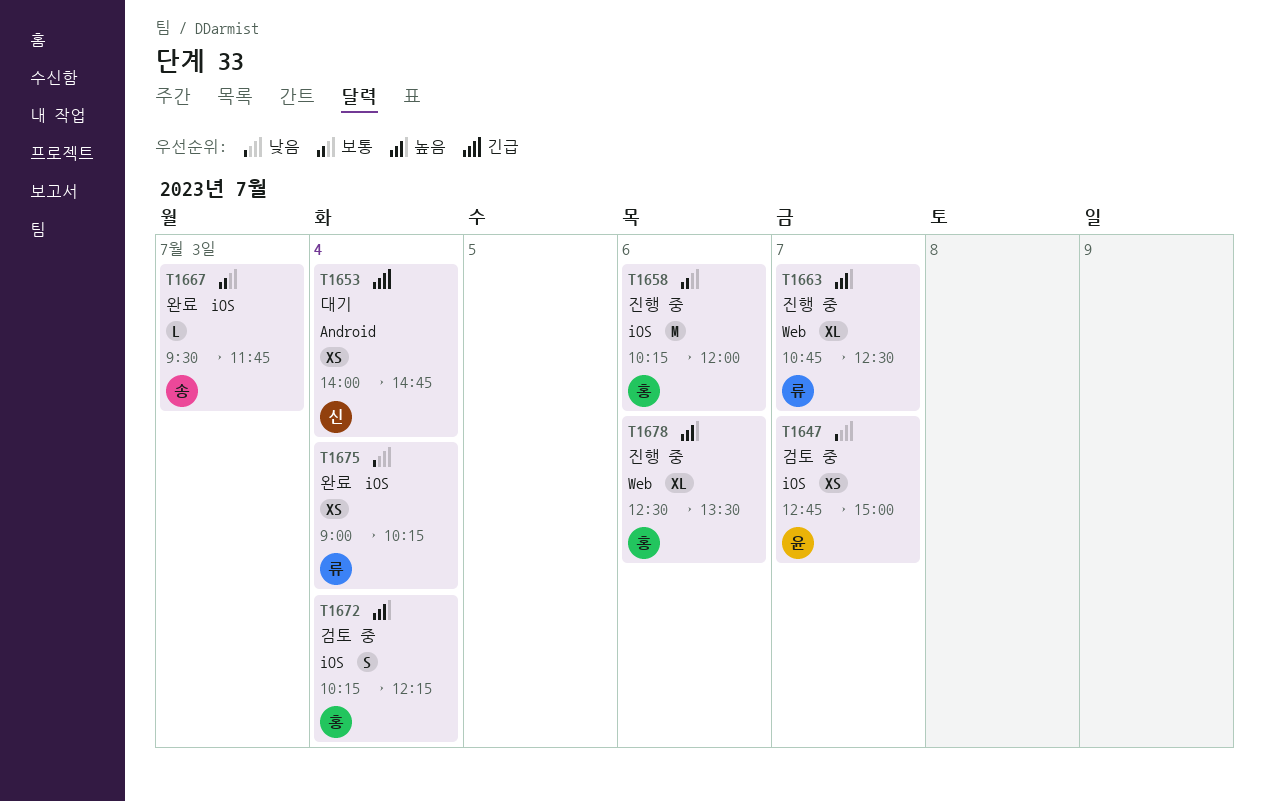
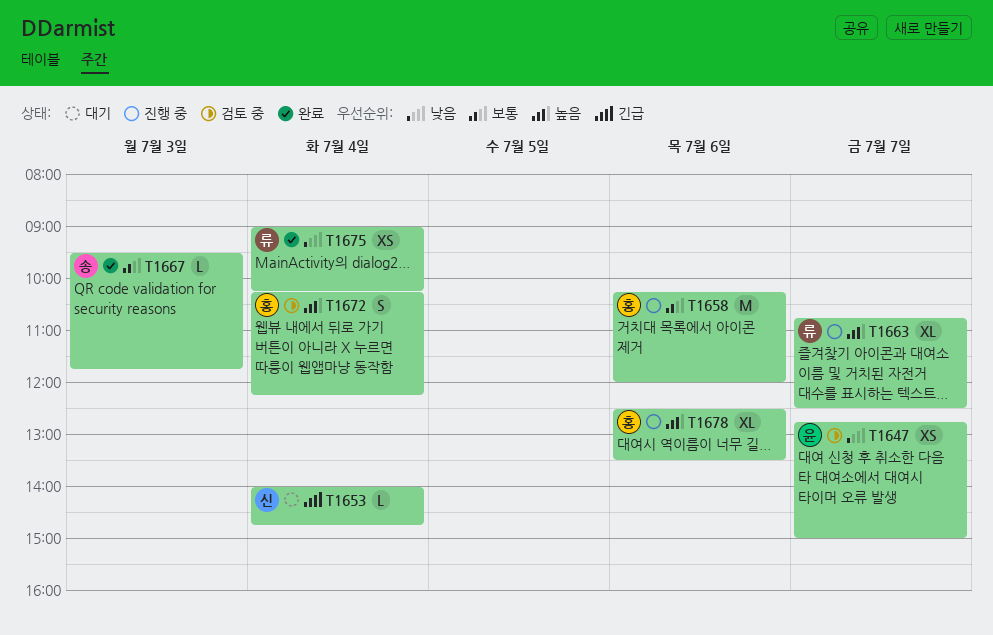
T1653, estimate: XS -> L

